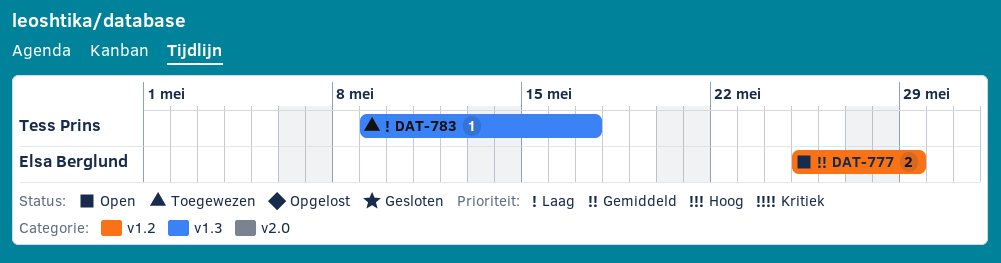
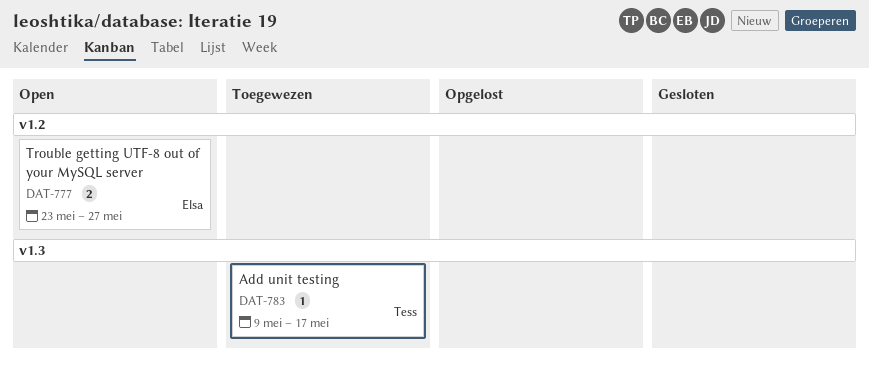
DAT-777, start: May 25 -> May 23
DAT-777, due: May 29 -> May 27

